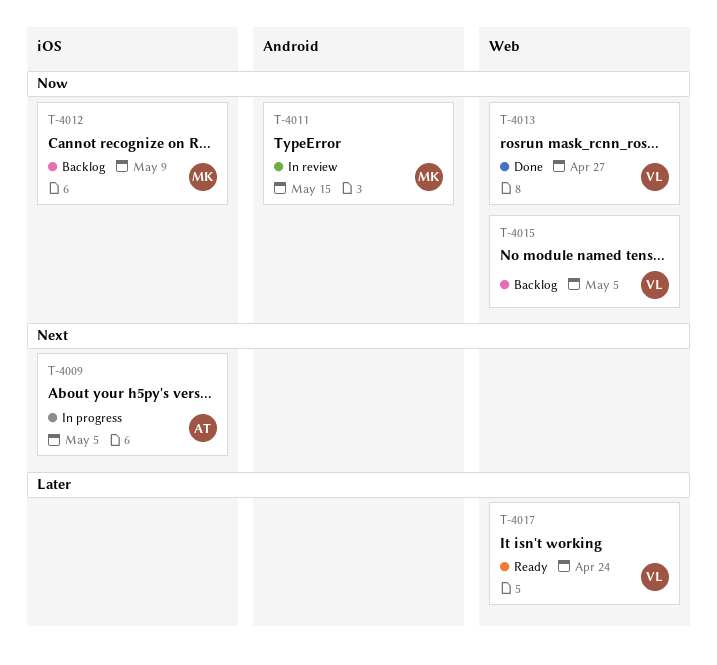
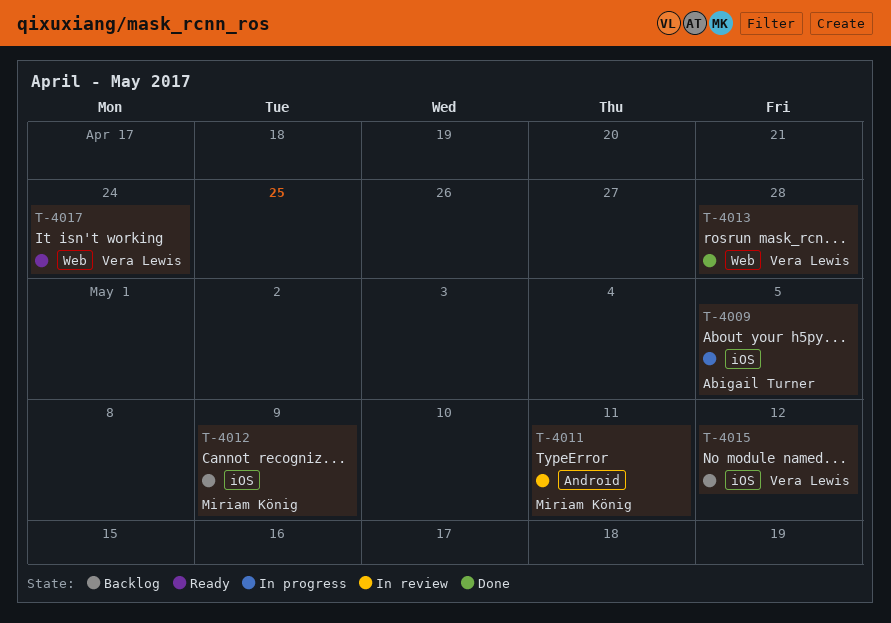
T-4011, due: May 15 -> May 11
T-4013, due: Apr 27 -> Apr 28
T-4015, label: Web -> iOS
T-4015, due: May 5 -> May 12

